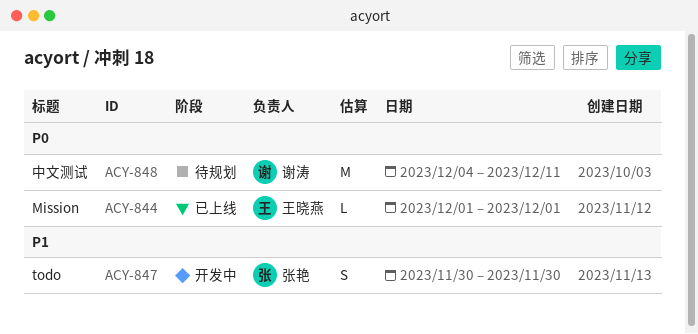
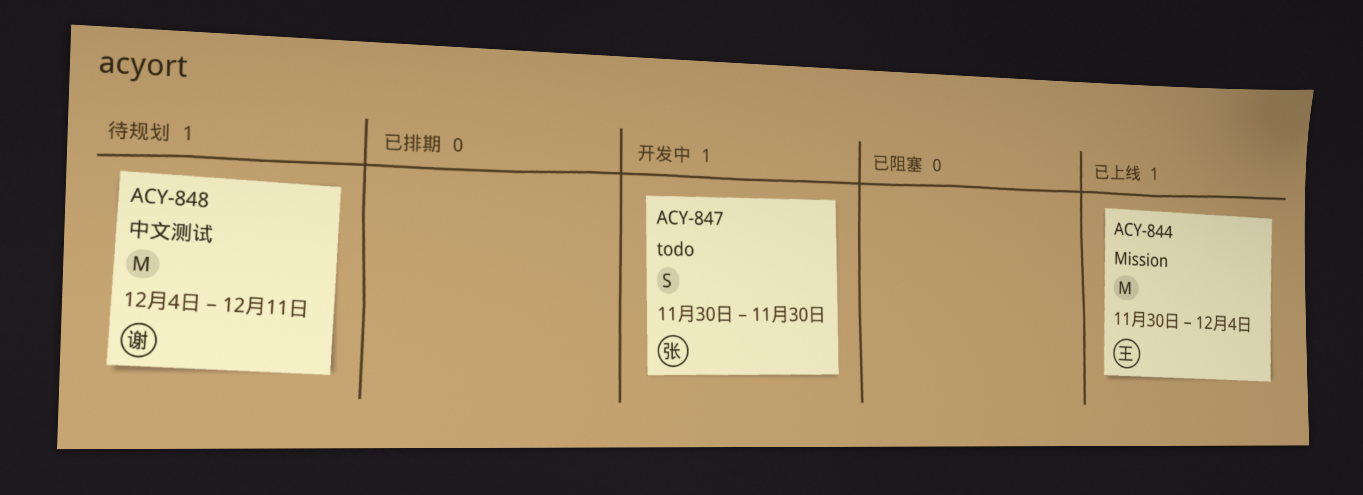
ACY-844, estimate: L -> M
ACY-844, start: Dec 1 -> Nov 30
ACY-844, due: Dec 1 -> Dec 4

